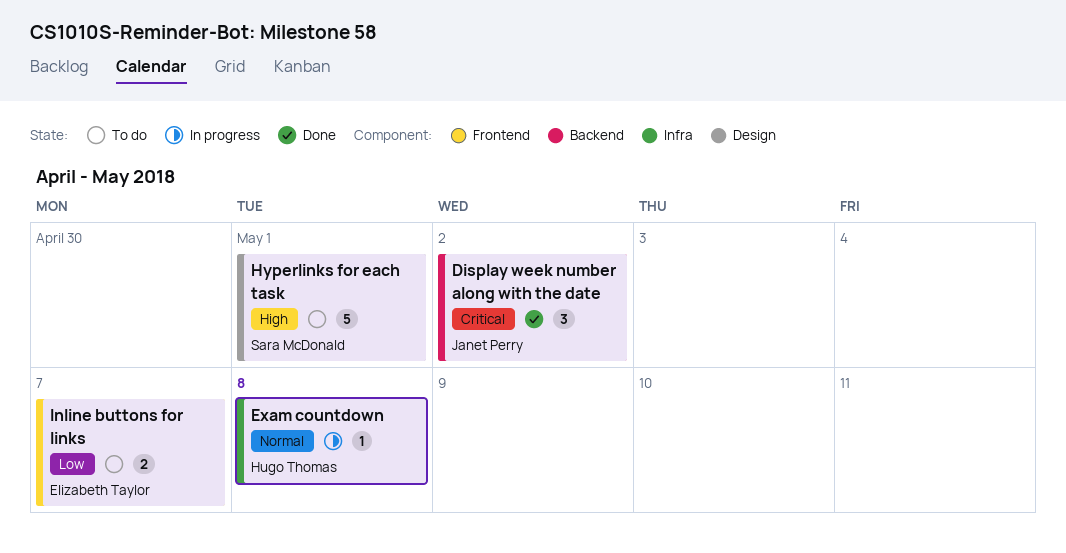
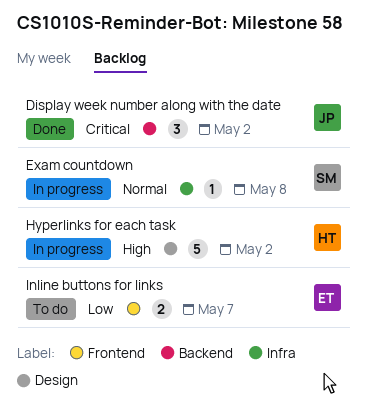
Exam countdown, owner: Hugo Thomas -> Sara McDonald
Hyperlinks for each task, status: To do -> In progress
Hyperlinks for each task, owner: Sara McDonald -> Hugo Thomas
Hyperlinks for each task, due: May 1 -> May 2

